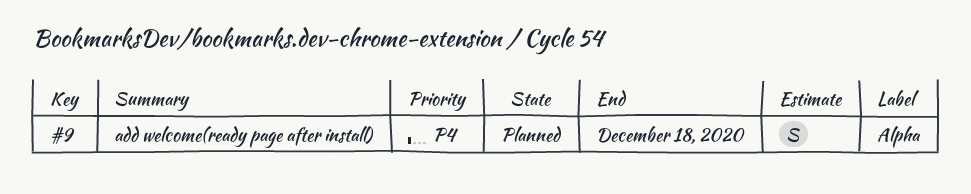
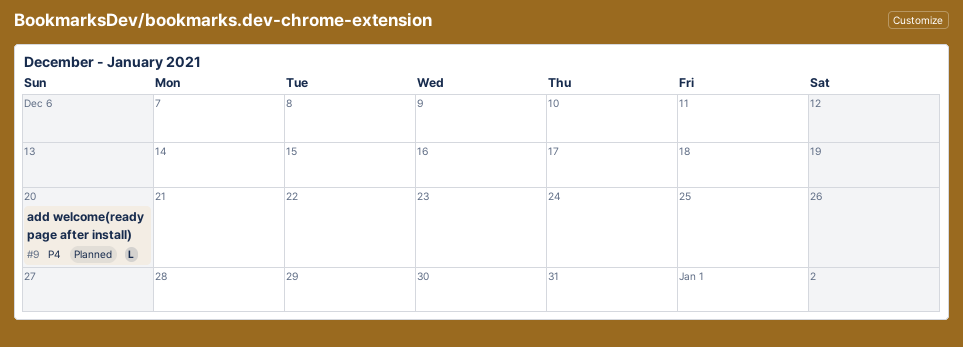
#9, estimate: S -> L
#9, due: Dec 18 -> Dec 20

